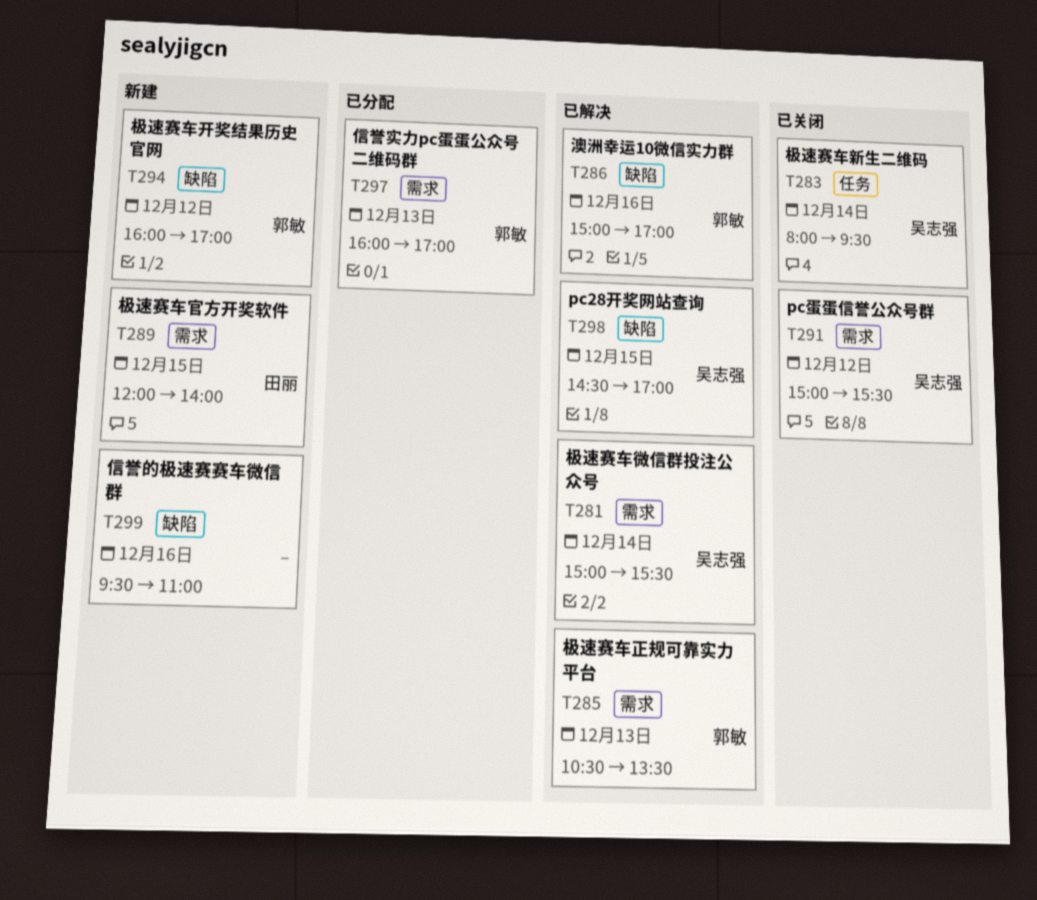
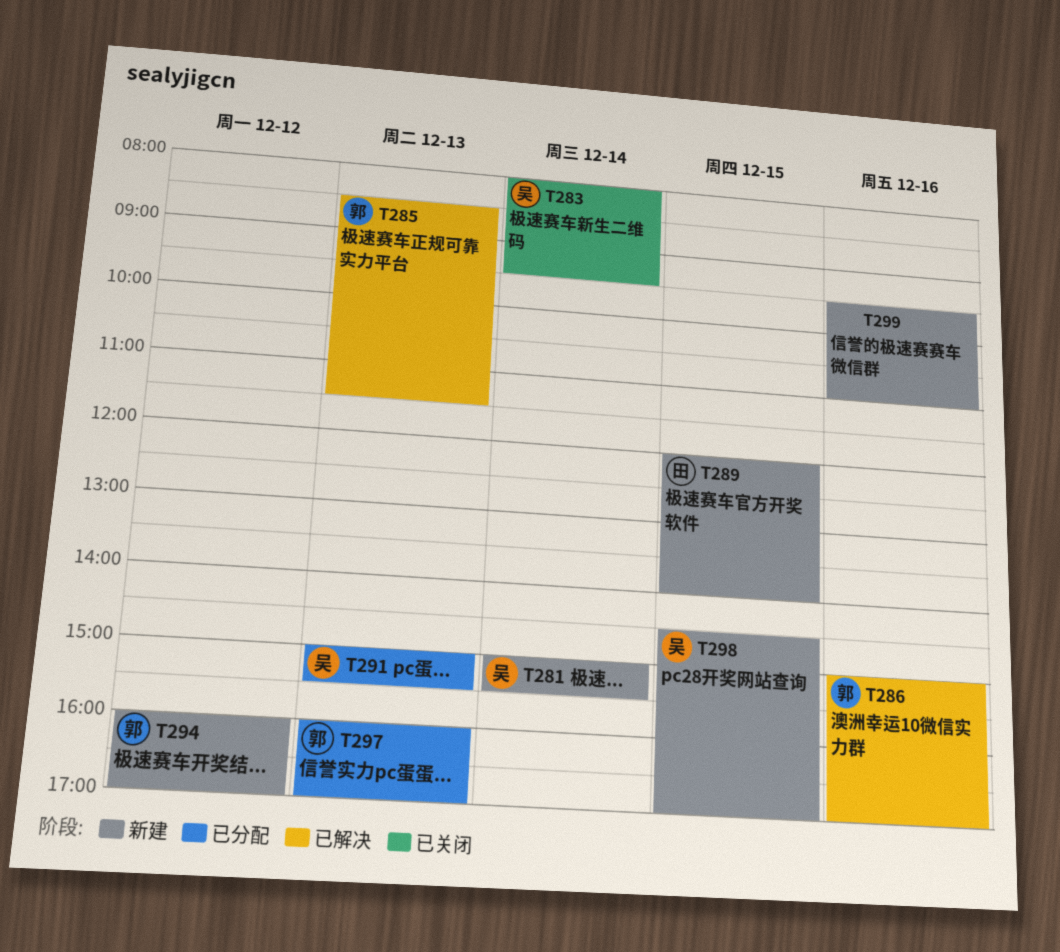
T281, status: 已解决 -> 新建
T285, begins: 10:30 -> 08:30
T285, ends: 13:30 -> 11:30
T291, status: 已关闭 -> 已分配
T291, day: Dec 12 -> Dec 13
T298, status: 已解决 -> 新建

